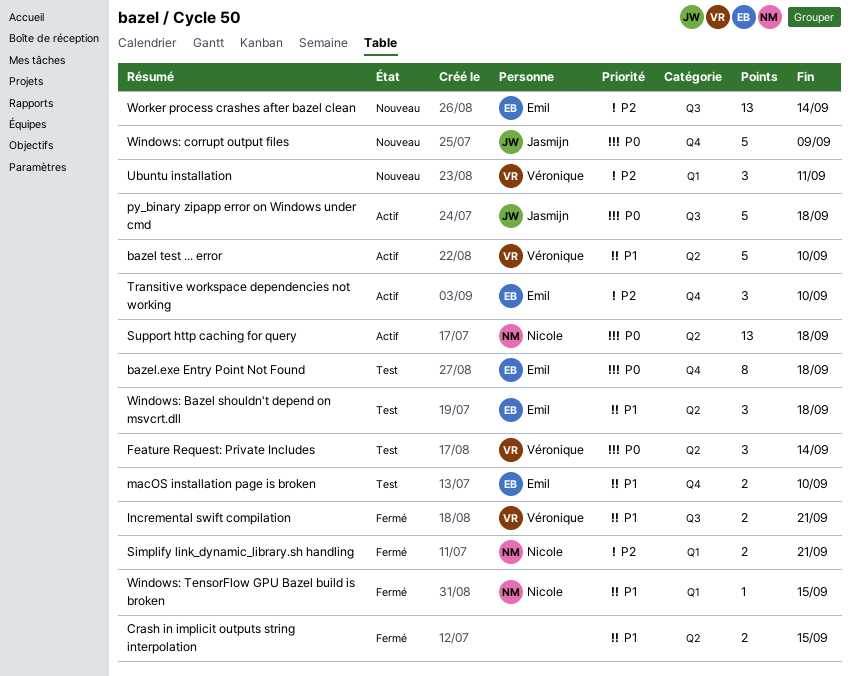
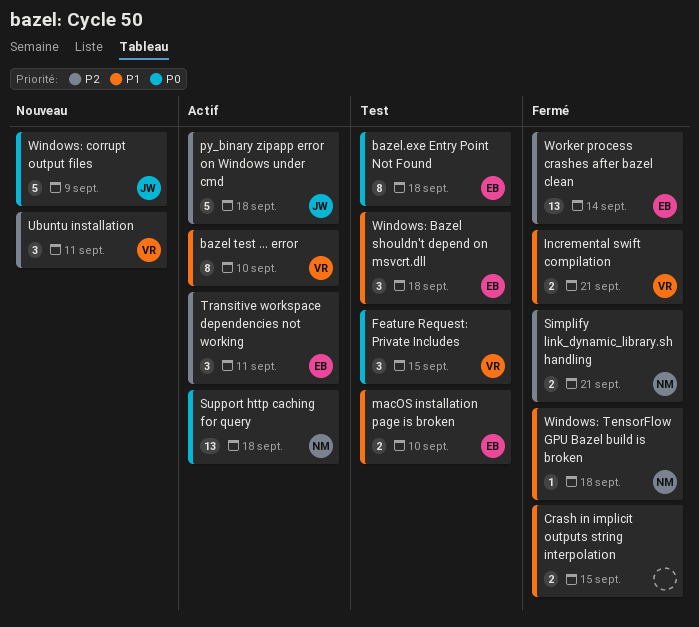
bazel test ... error, estimate: 5 -> 8
Feature Request: Private Includes, due: Sep 14 -> Sep 15
py_binary zipapp error on Windows under cmd, priority: P0 -> P2
Transitive workspace dependencies not working, due: Sep 10 -> Sep 11
Windows: TensorFlow GPU Bazel build is broken, due: Sep 15 -> Sep 18
Worker process crashes after bazel clean, status: Nouveau -> Fermé

